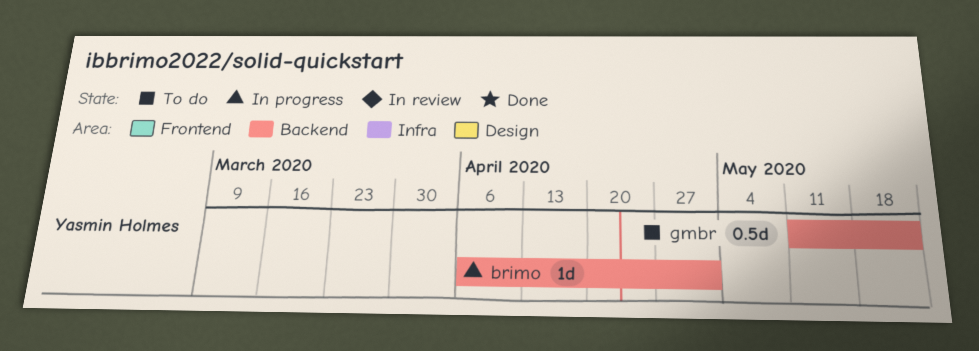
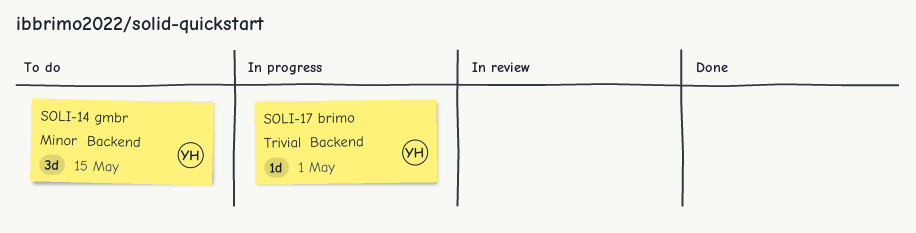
gmbr, estimate: 0.5d -> 3d
gmbr, due: May 22 -> May 15

